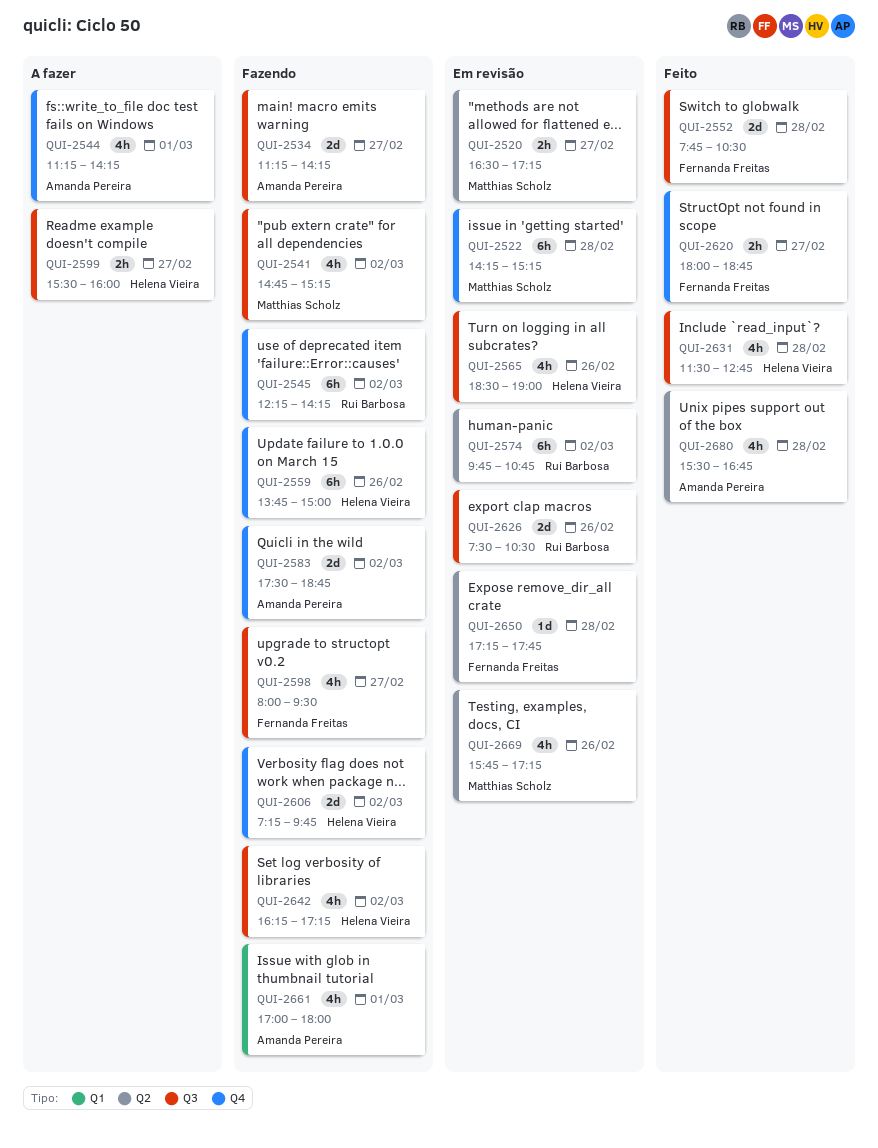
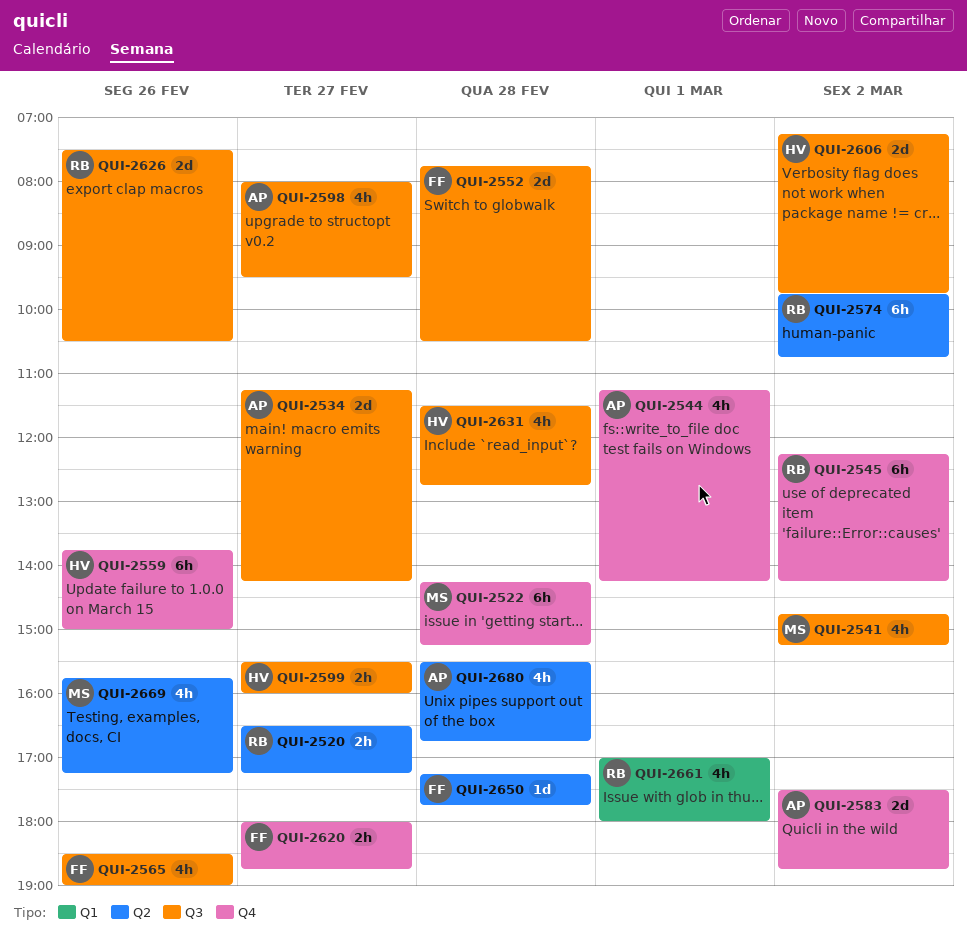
QUI-2520, owner: Matthias Scholz -> Rui Barbosa
QUI-2565, owner: Helena Vieira -> Fernanda Freitas
QUI-2598, owner: Fernanda Freitas -> Amanda Pereira
QUI-2606, label: Q4 -> Q3
QUI-2642: present -> none
QUI-2661, owner: Amanda Pereira -> Rui Barbosa

